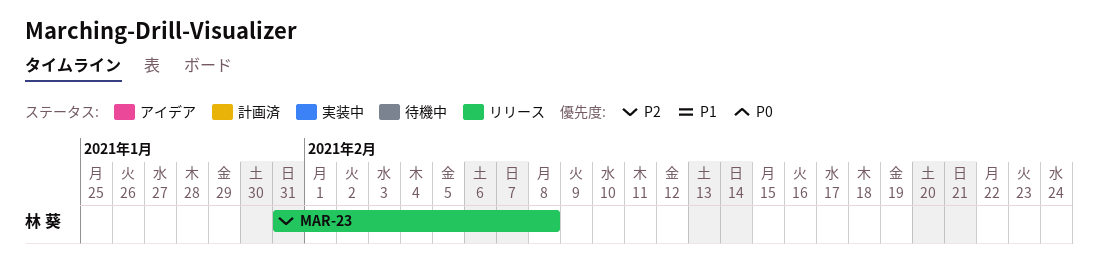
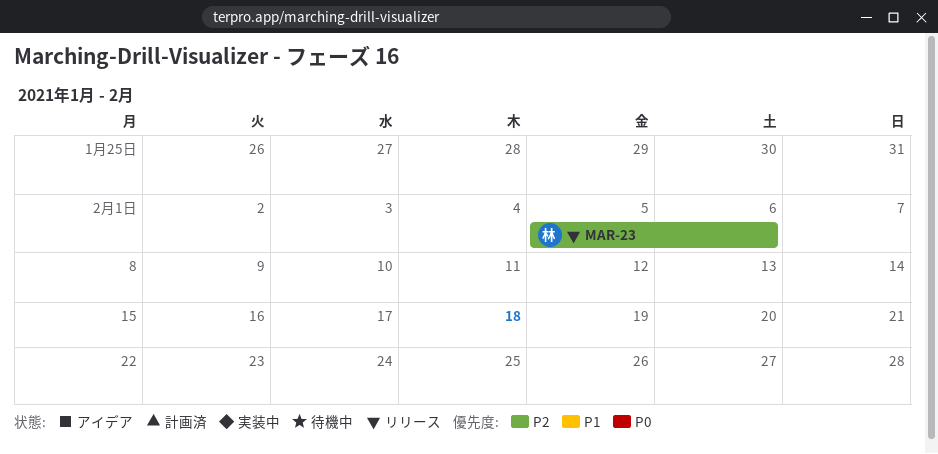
MAR-23, start: Jan 31 -> Feb 5
MAR-23, due: Feb 8 -> Feb 6

